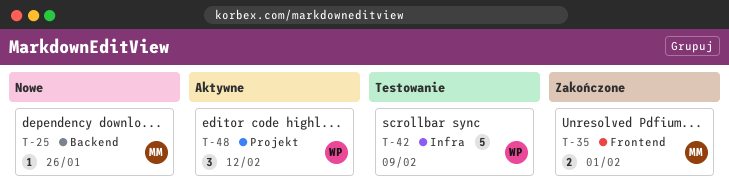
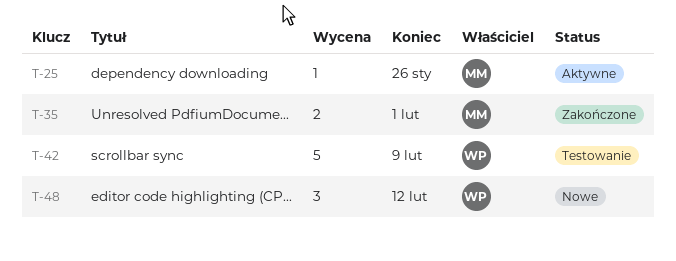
T-25, status: Nowe -> Aktywne
T-48, status: Aktywne -> Nowe

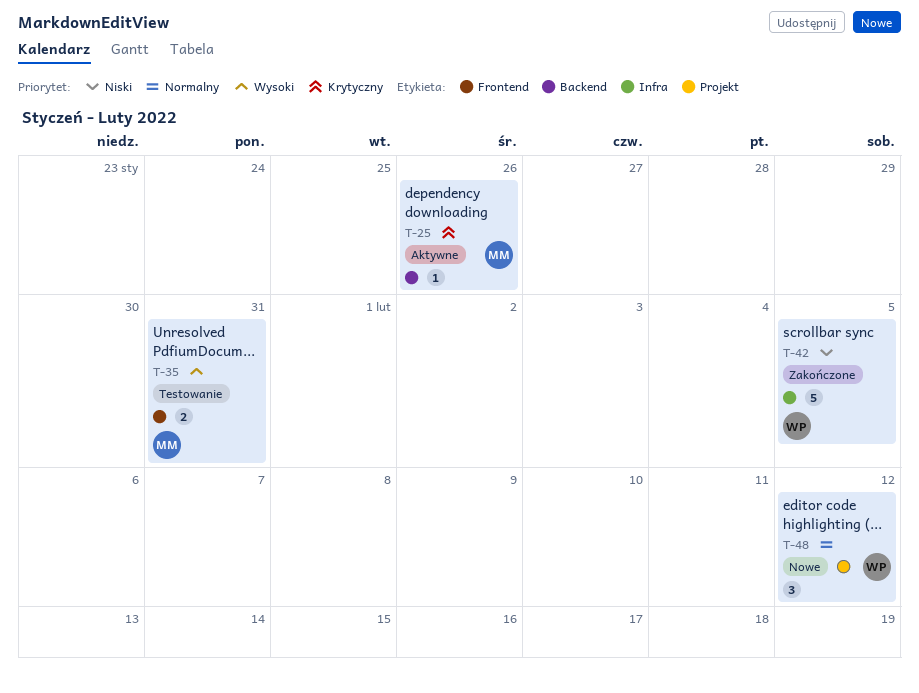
T-35, status: Zakończone -> Testowanie
T-35, due: Feb 1 -> Jan 31
T-42, status: Testowanie -> Zakończone
T-42, due: Feb 9 -> Feb 5

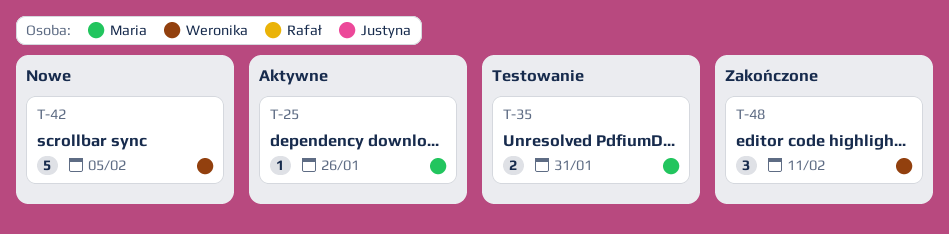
T-42, status: Zakończone -> Nowe
T-48, status: Nowe -> Zakończone
T-48, due: Feb 12 -> Feb 11

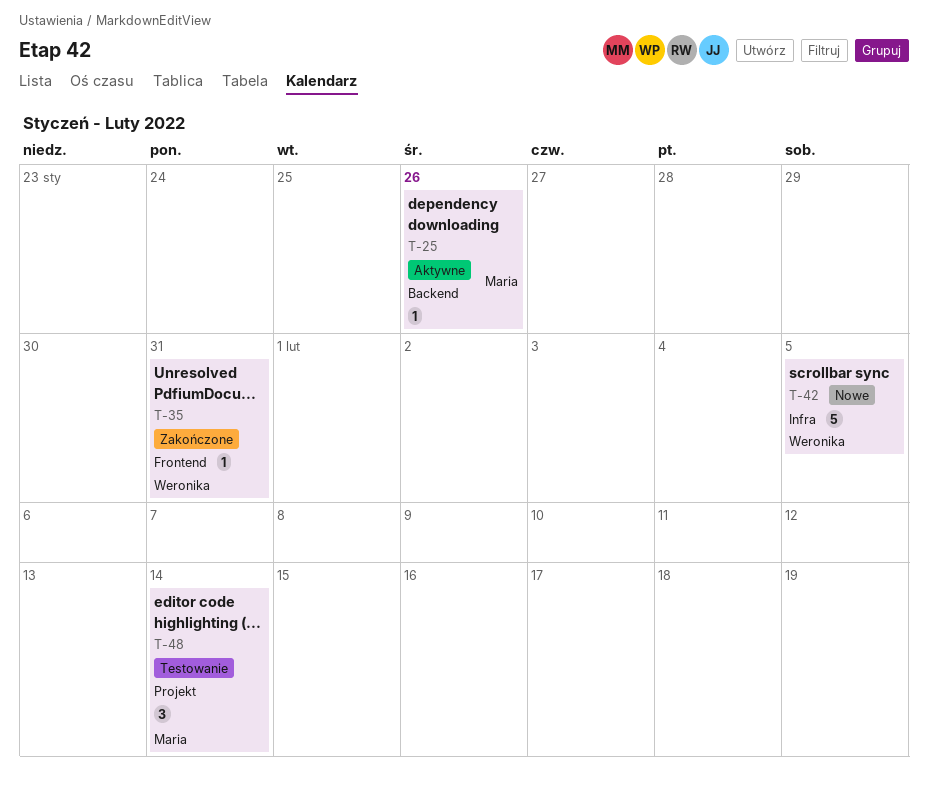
T-35, status: Testowanie -> Zakończone
T-35, owner: Maria -> Weronika
T-35, estimate: 2 -> 1
T-48, status: Zakończone -> Testowanie
T-48, owner: Weronika -> Maria
T-48, due: Feb 11 -> Feb 14

